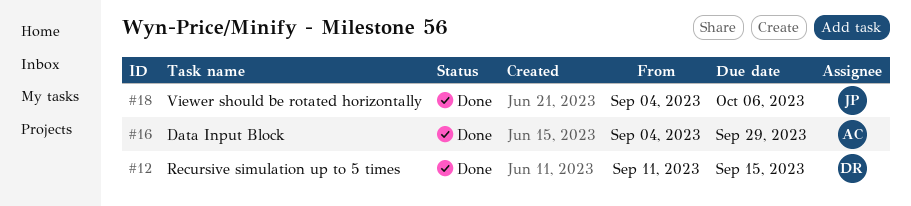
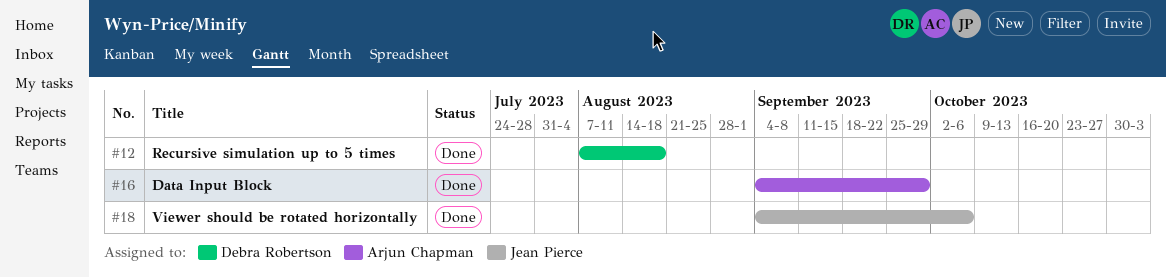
#12, start: Sep 11 -> Aug 7
#12, due: Sep 15 -> Aug 18

